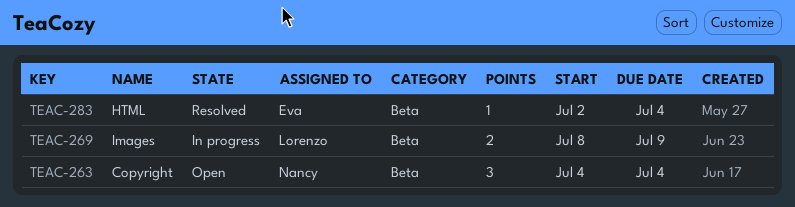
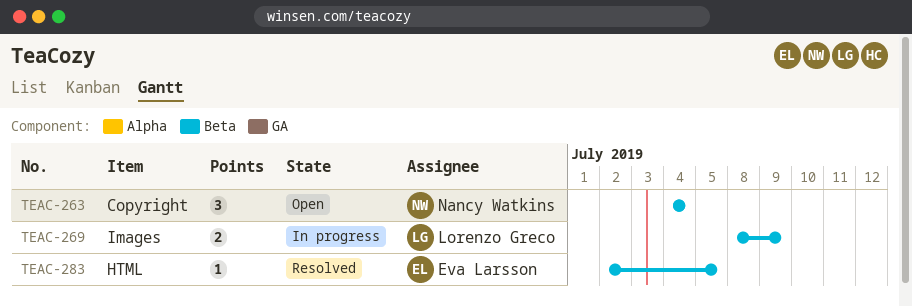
TEAC-283, due: Jul 4 -> Jul 5

